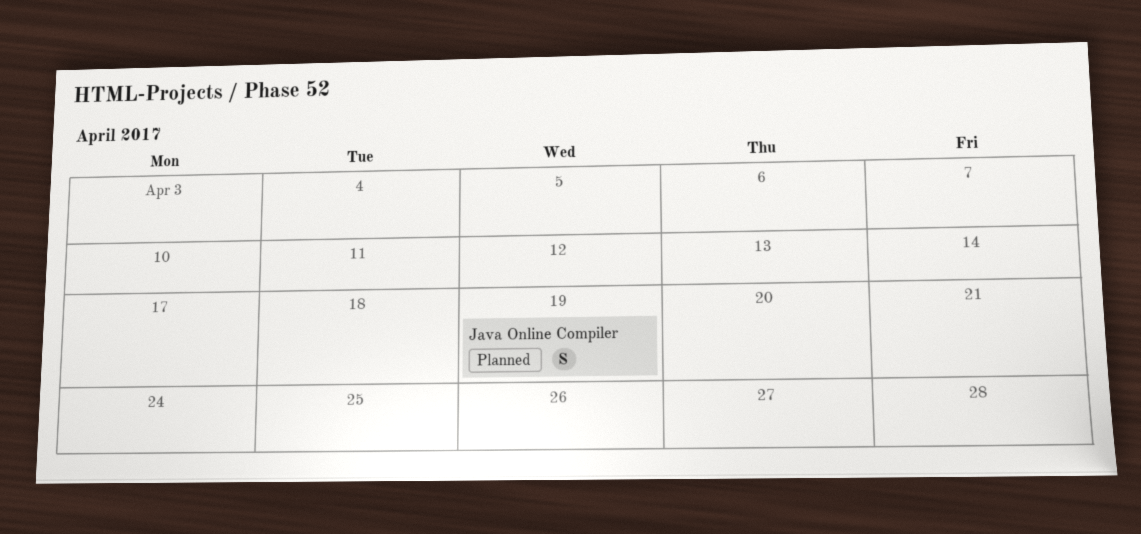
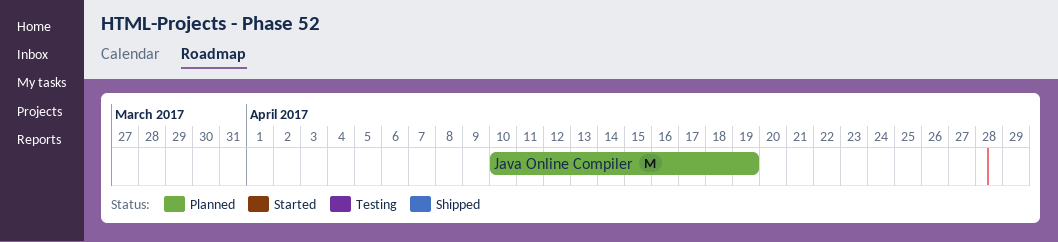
Java Online Compiler, estimate: S -> M

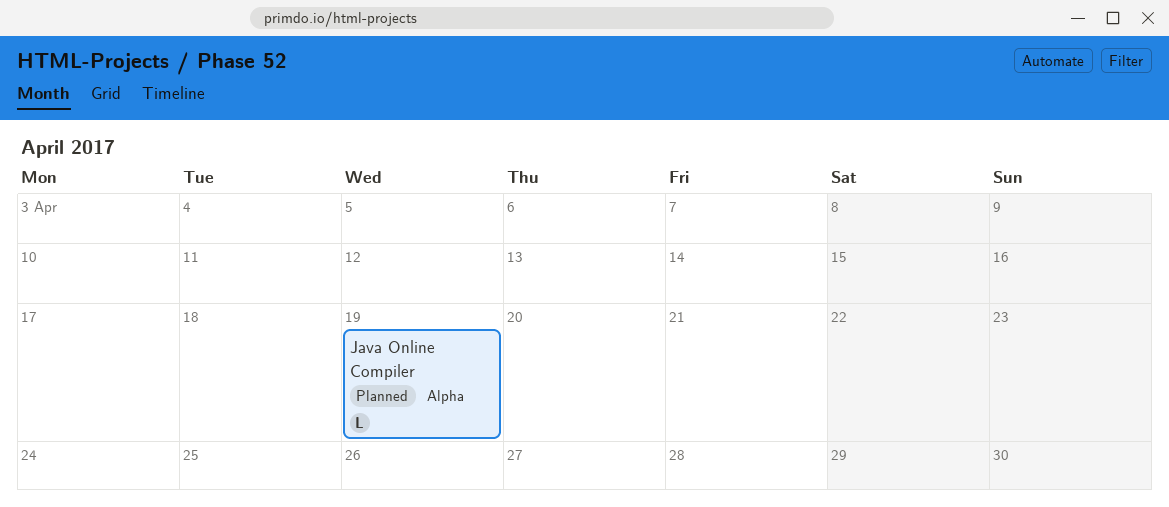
Java Online Compiler, estimate: M -> L

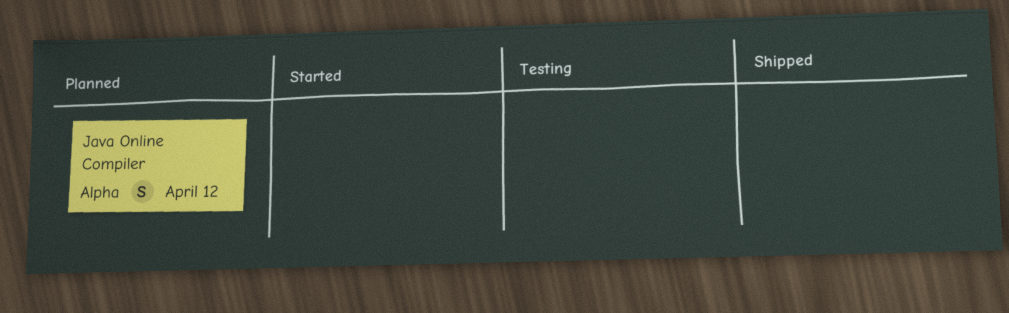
Java Online Compiler, estimate: L -> S
Java Online Compiler, due: Apr 19 -> Apr 12

